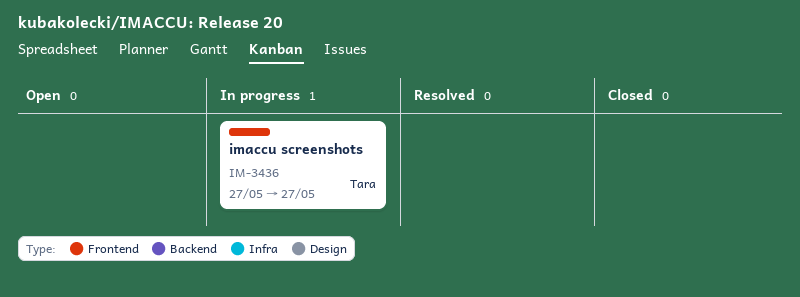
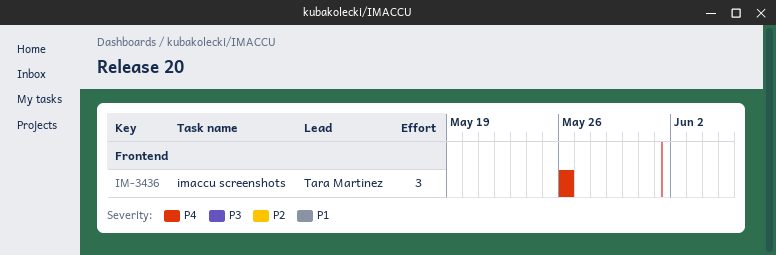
IM-3436, start: May 27 -> May 26
IM-3436, due: May 27 -> May 26

